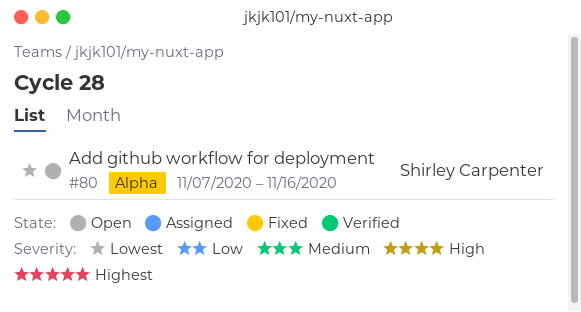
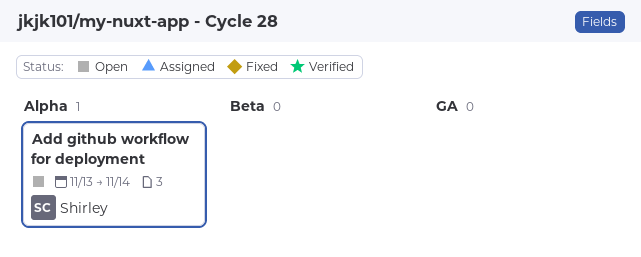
Add github workflow for deployment, start: Nov 7 -> Nov 13
Add github workflow for deployment, due: Nov 16 -> Nov 14

